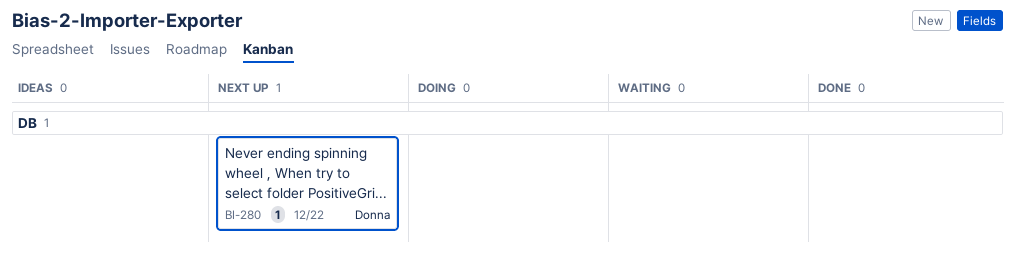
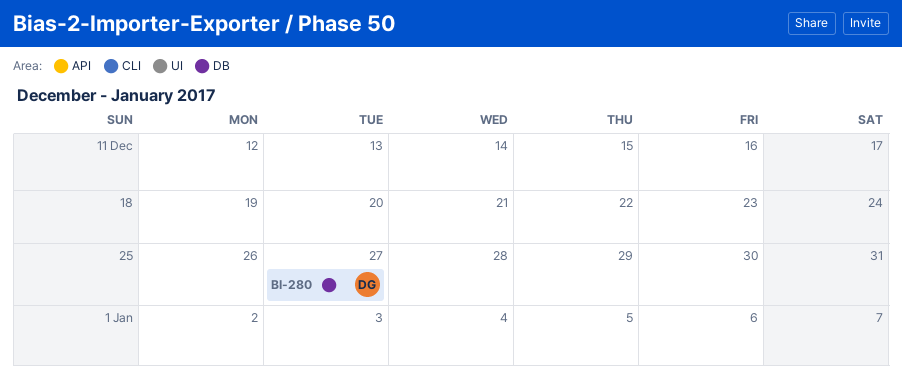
BI-280, due: Dec 22 -> Dec 27

